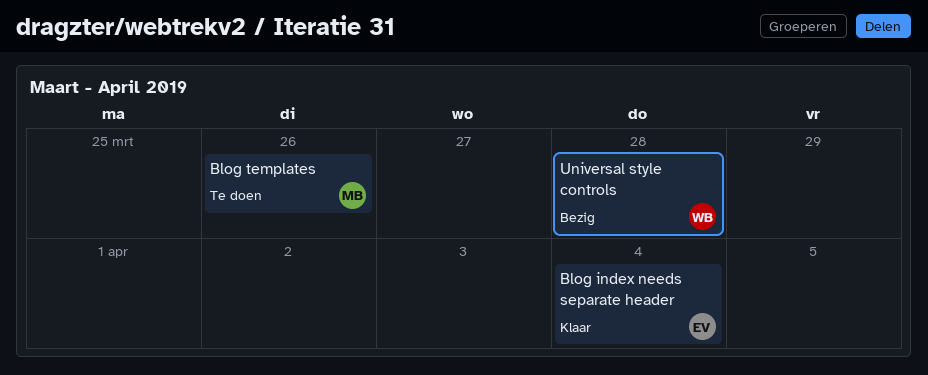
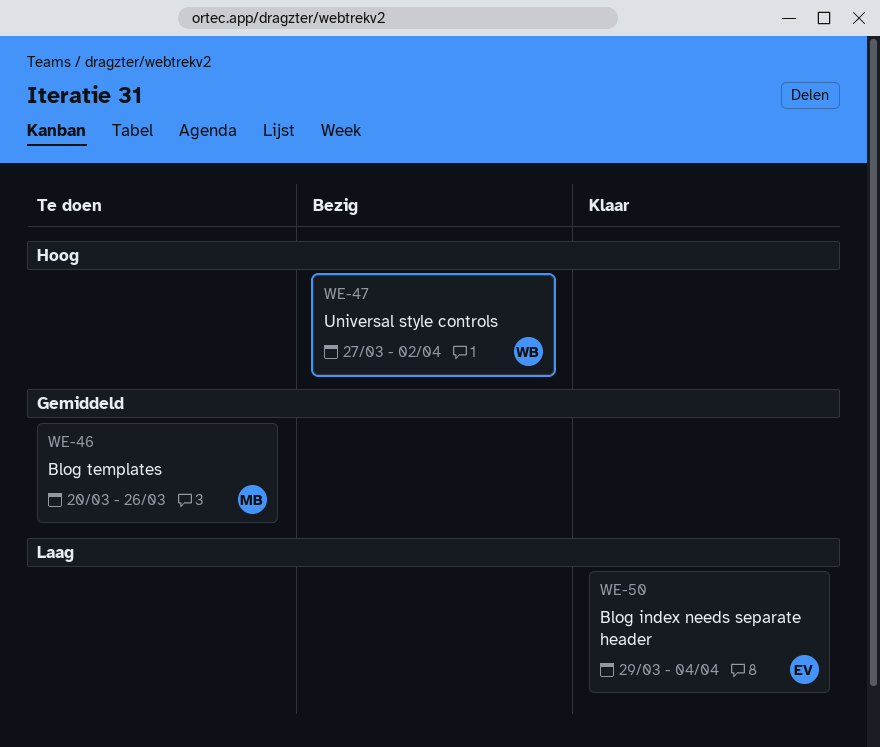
Universal style controls, due: Mar 28 -> Apr 2

